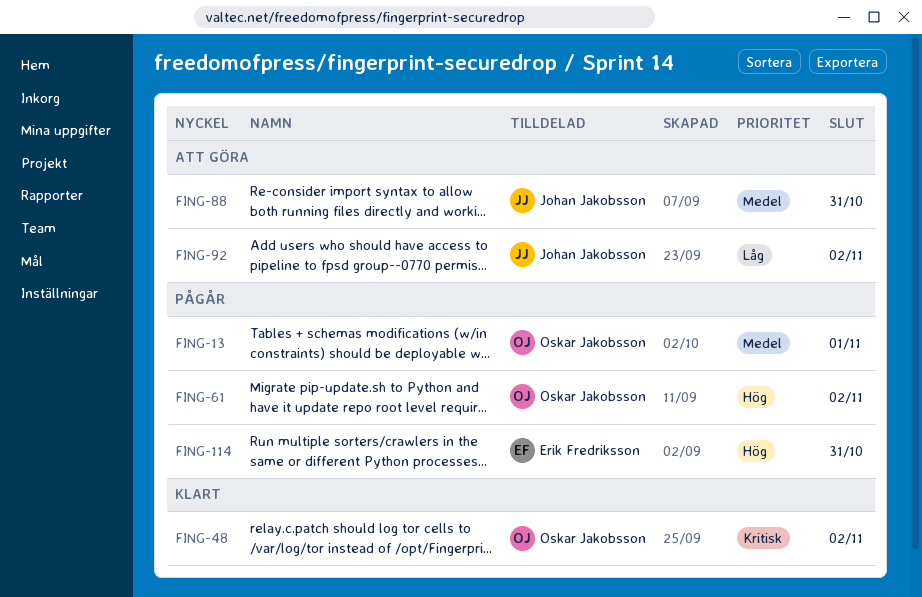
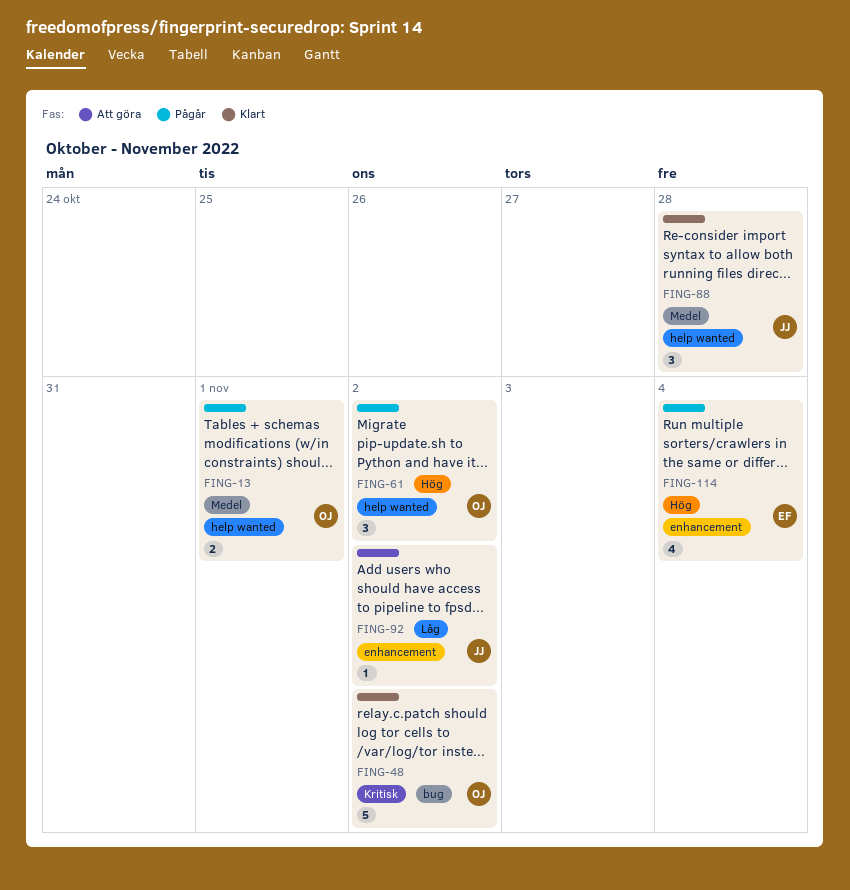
FING-88, status: Att göra -> Klart
FING-88, due: Oct 31 -> Oct 28
FING-114, due: Oct 31 -> Nov 4

